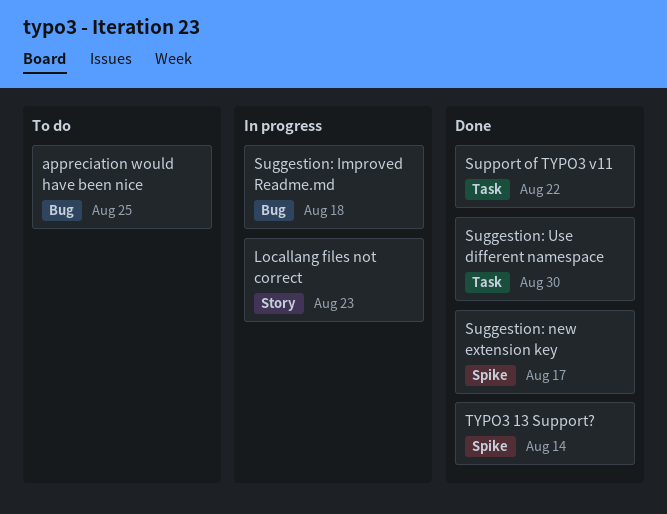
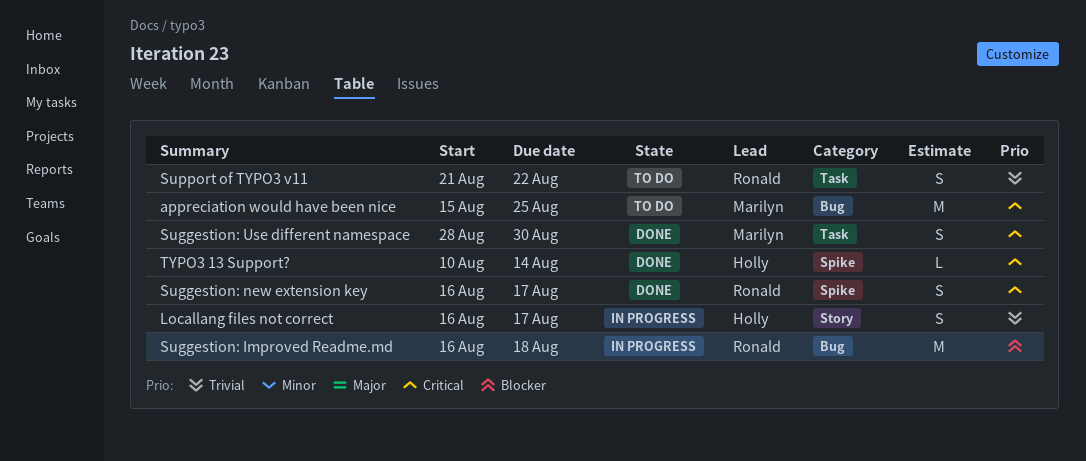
Locallang files not correct, due: Aug 23 -> Aug 17
Support of TYPO3 v11, status: Done -> To do

